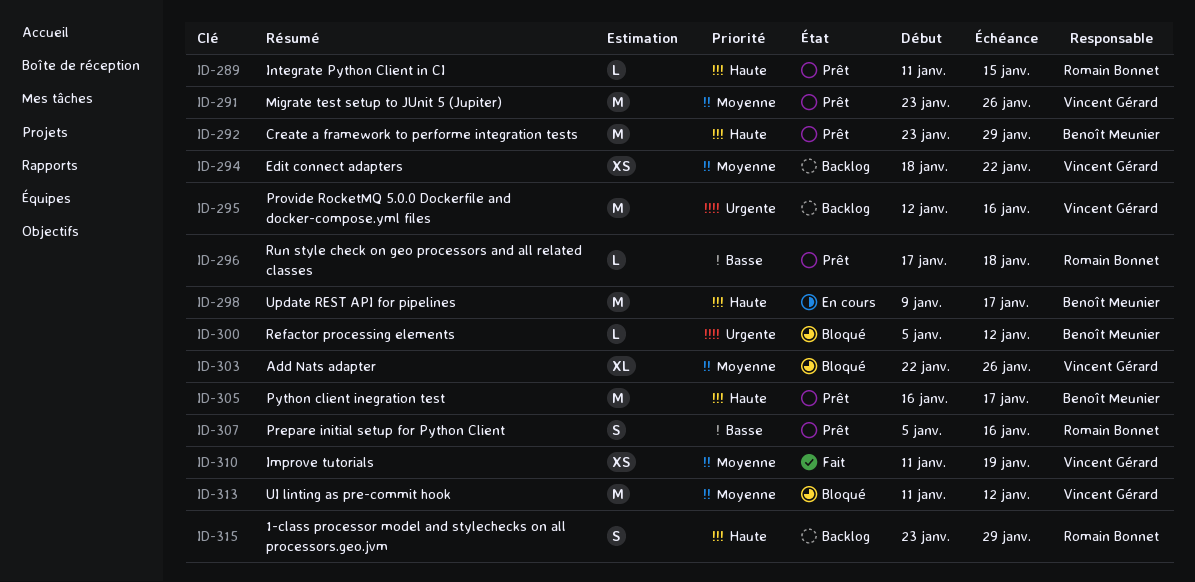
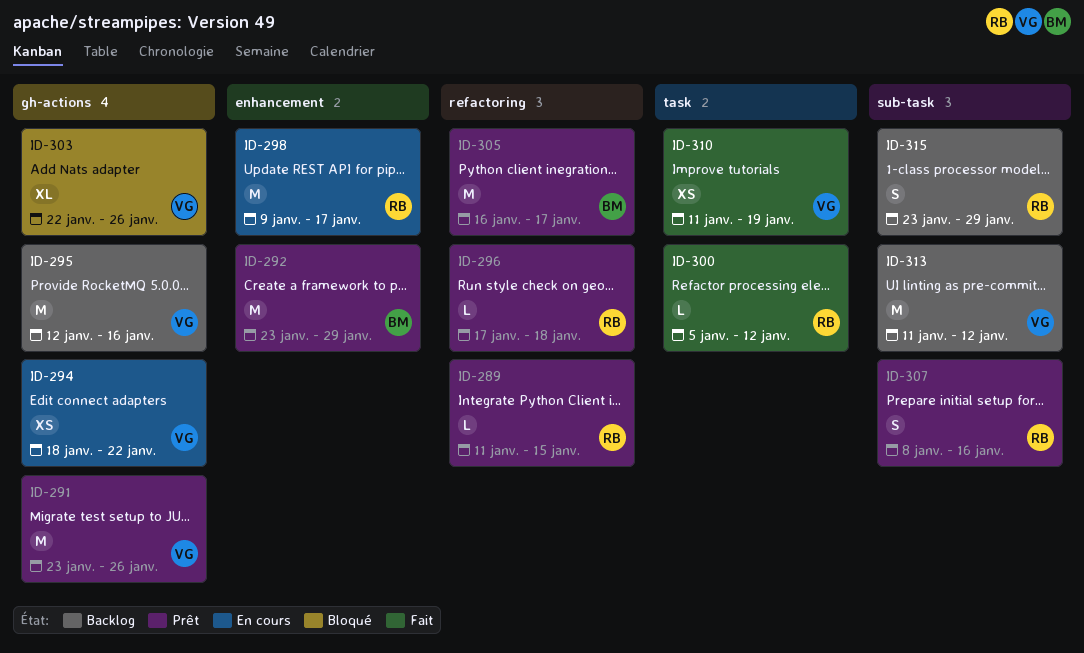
ID-294, status: Backlog -> En cours
ID-298, owner: Benoît Meunier -> Romain Bonnet
ID-300, status: Bloqué -> Fait
ID-300, owner: Benoît Meunier -> Romain Bonnet
ID-307, start: Jan 5 -> Jan 8
ID-313, status: Bloqué -> Backlog

